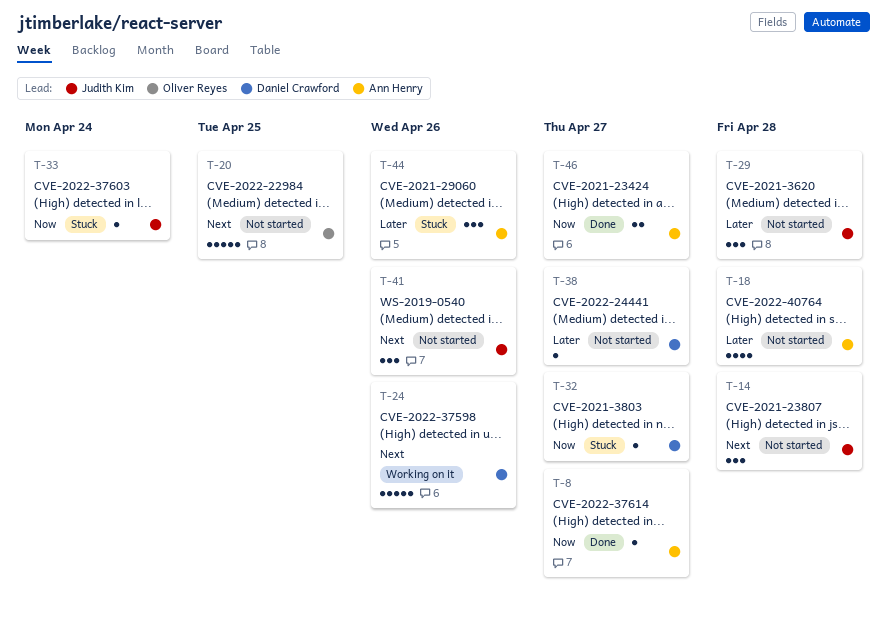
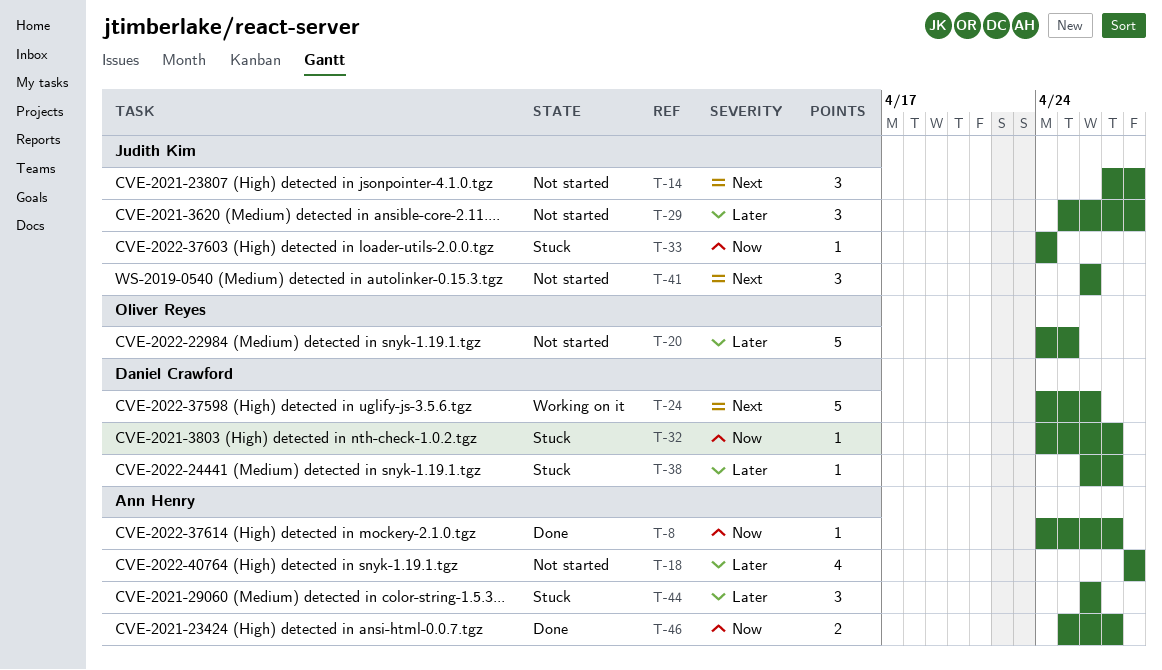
T-20, priority: Next -> Later
T-38, status: Not started -> Stuck

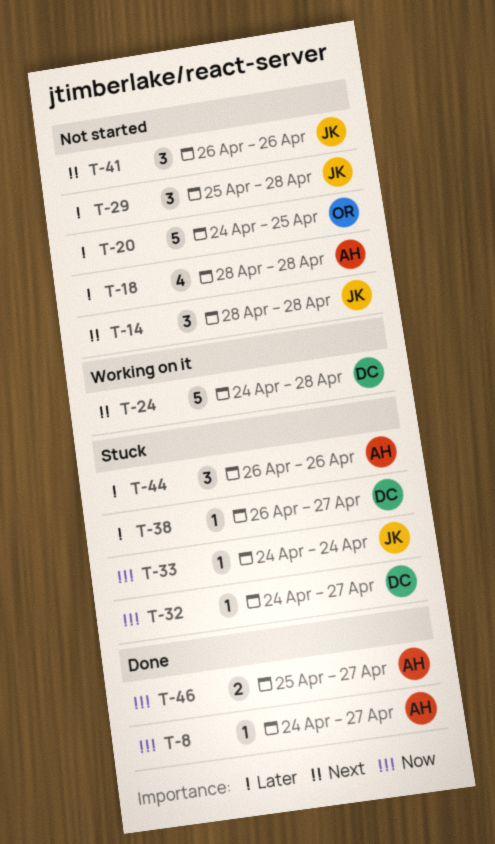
T-14, start: Apr 27 -> Apr 28
T-24, due: Apr 26 -> Apr 28

